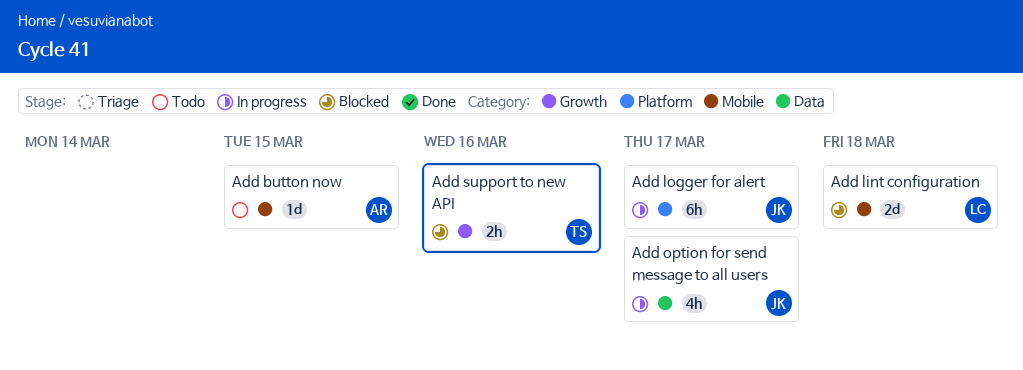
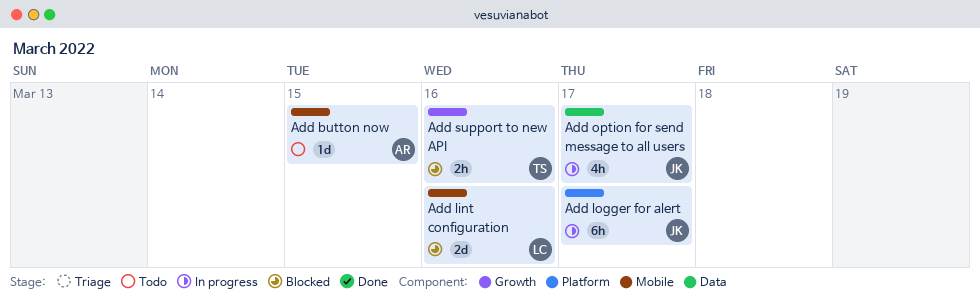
Add lint configuration, due: Mar 18 -> Mar 16

